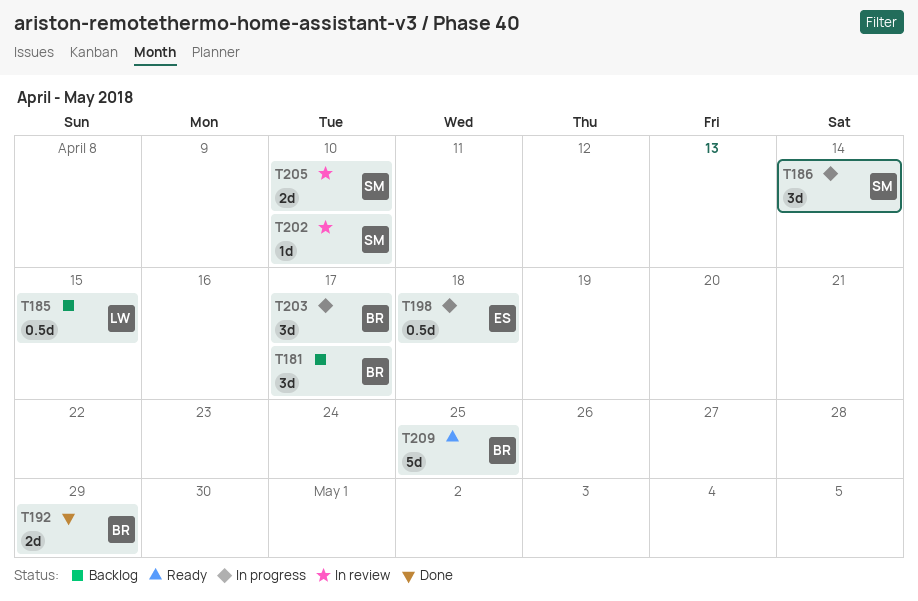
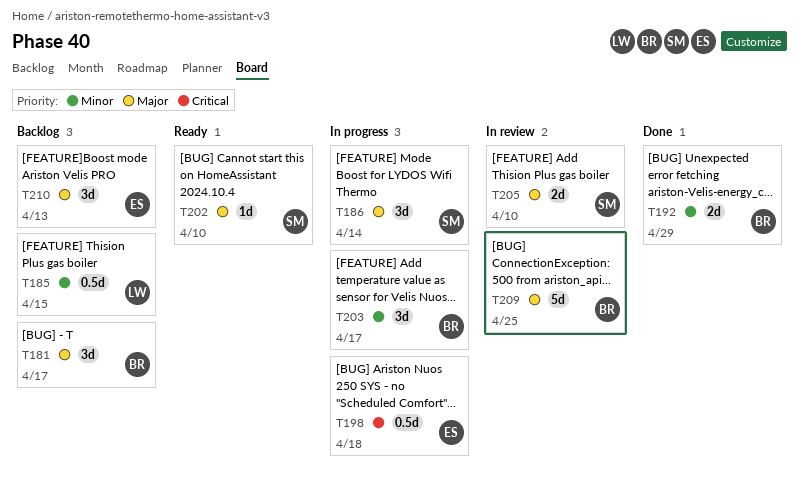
T202, status: In review -> Ready
T209, status: Ready -> In review
T210: none -> present

